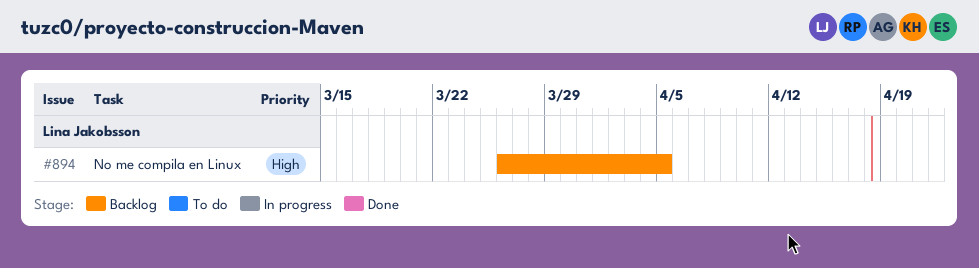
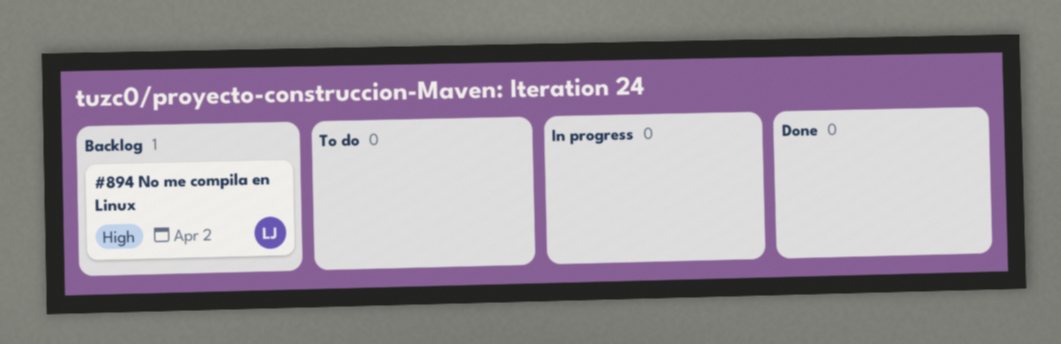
#894, due: Apr 5 -> Apr 2

